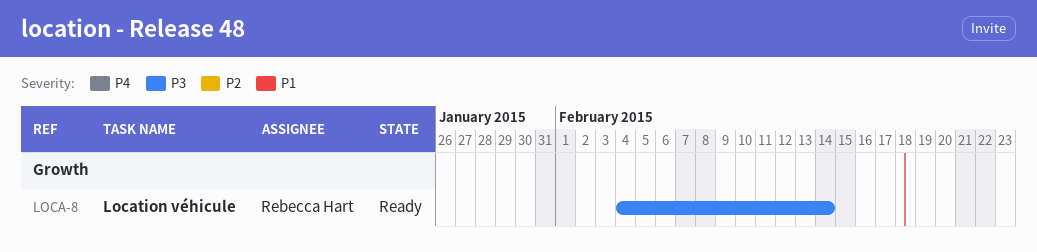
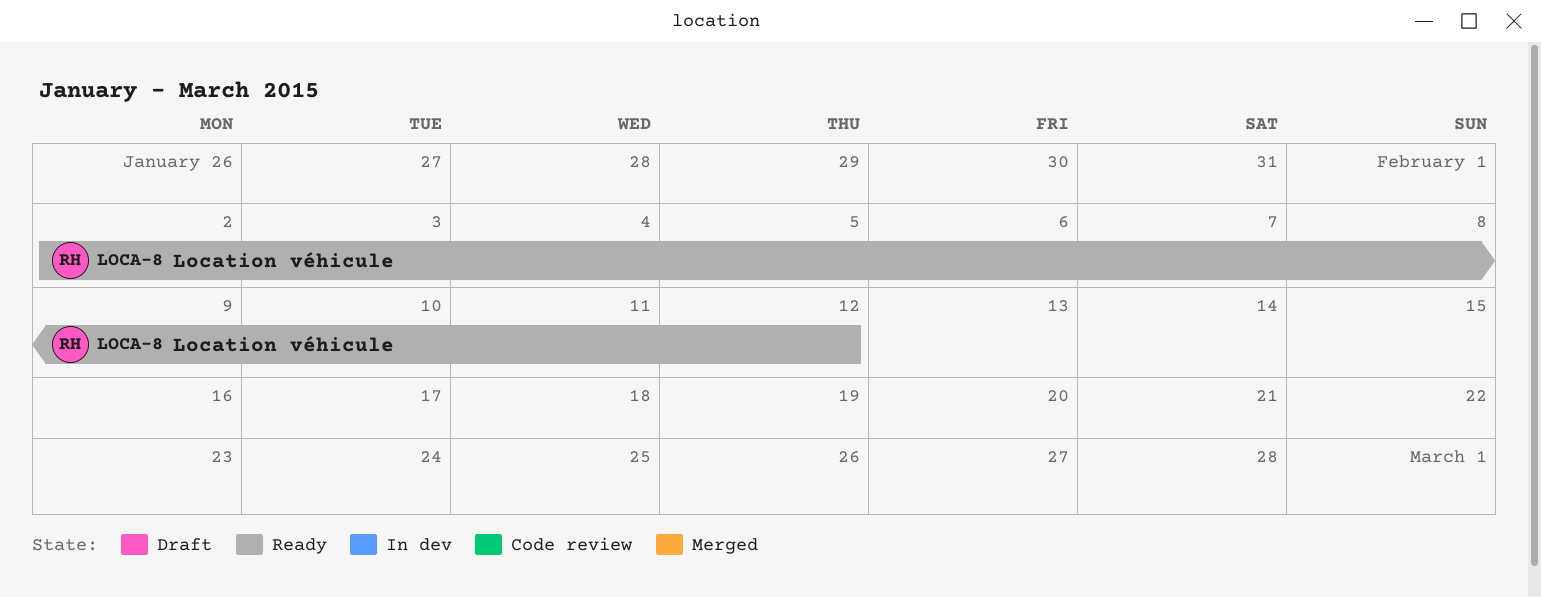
LOCA-8, start: Feb 4 -> Feb 2
LOCA-8, due: Feb 14 -> Feb 12

